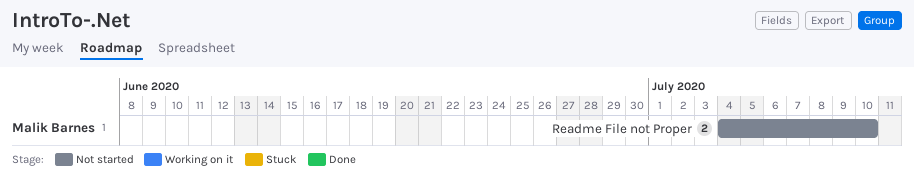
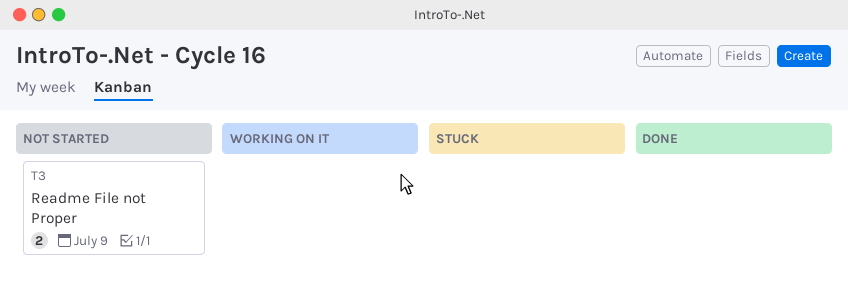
Readme File not Proper, due: Jul 10 -> Jul 9

